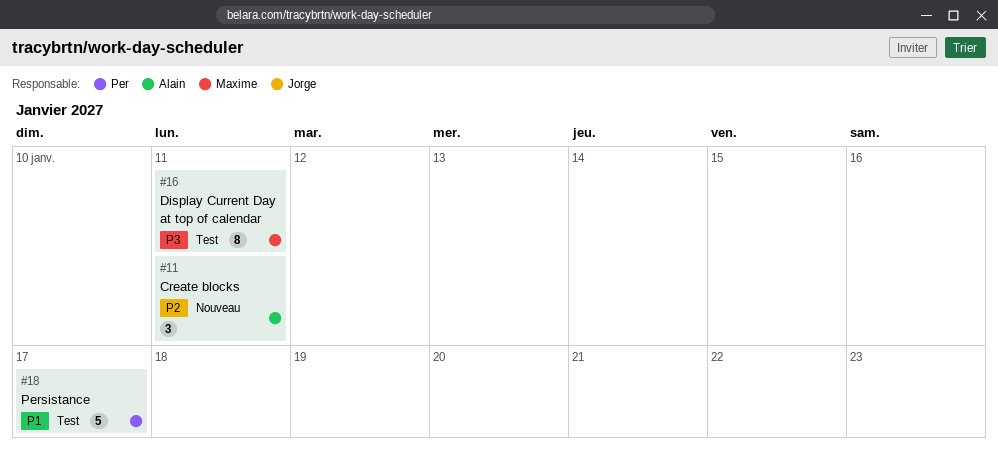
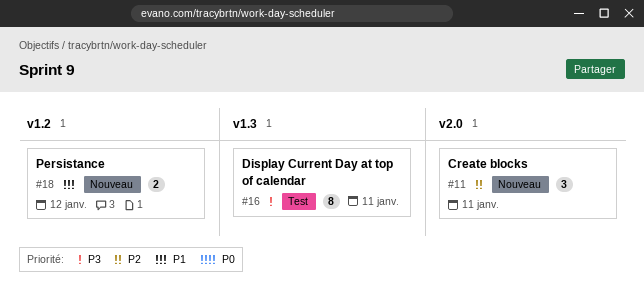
#18, status: Test -> Nouveau
#18, estimate: 5 -> 2
#18, due: Jan 17 -> Jan 12

